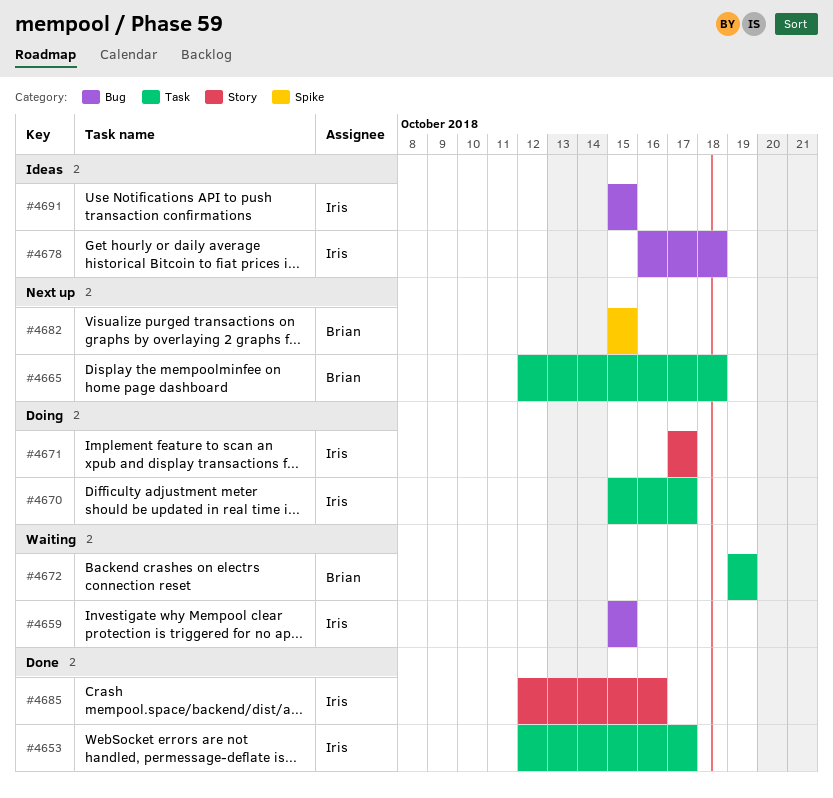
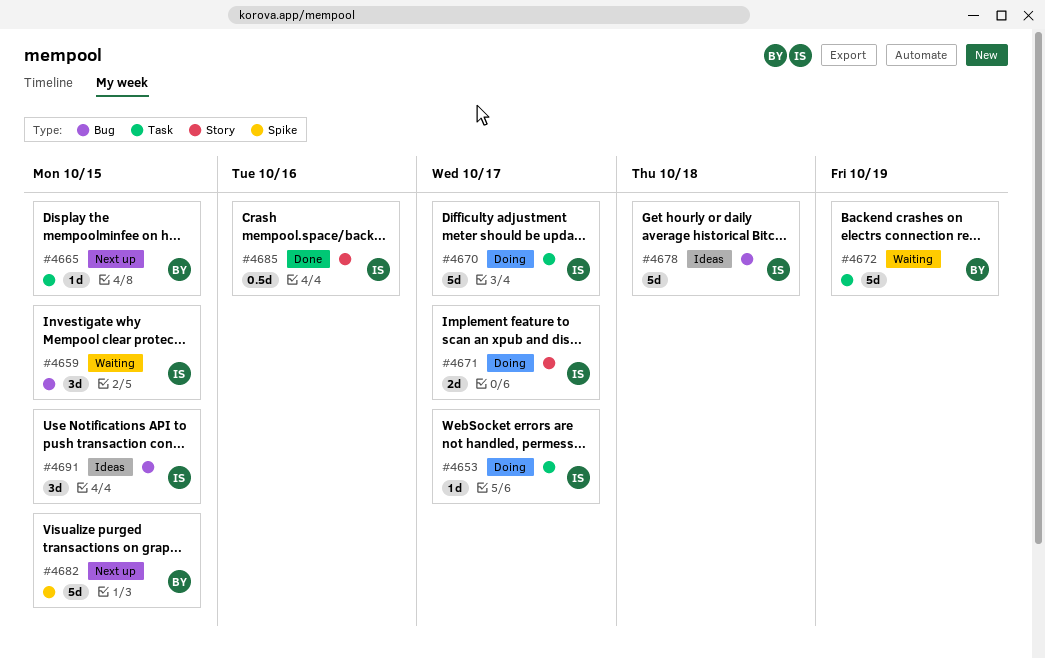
#4653, status: Done -> Doing
#4665, due: Oct 18 -> Oct 15

